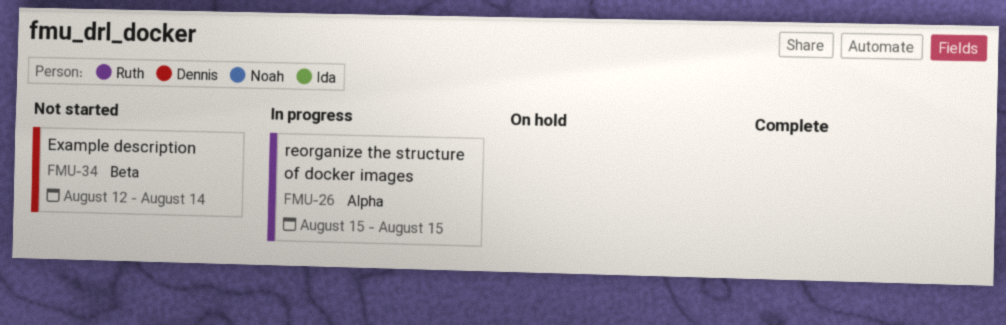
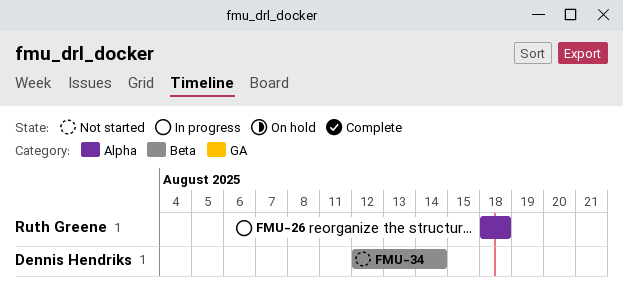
FMU-26, start: Aug 15 -> Aug 18
FMU-26, due: Aug 15 -> Aug 18

